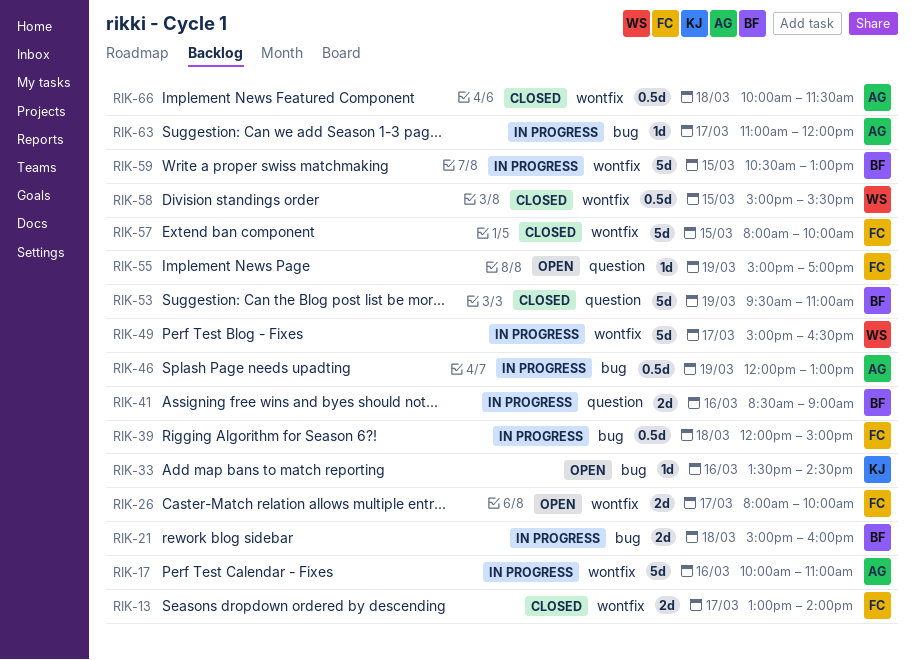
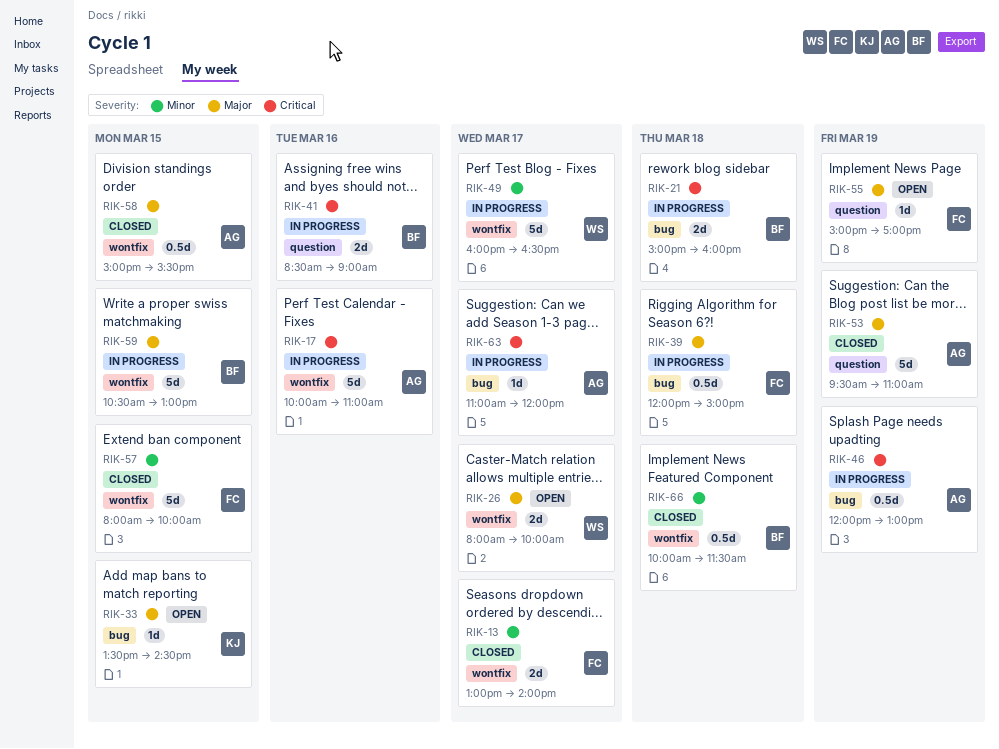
RIK-26, owner: FC -> WS
RIK-33, day: Mar 16 -> Mar 15
RIK-49, begins: 15:00 -> 16:00
RIK-53, owner: BF -> AG
RIK-58, owner: WS -> AG
RIK-66, owner: AG -> BF

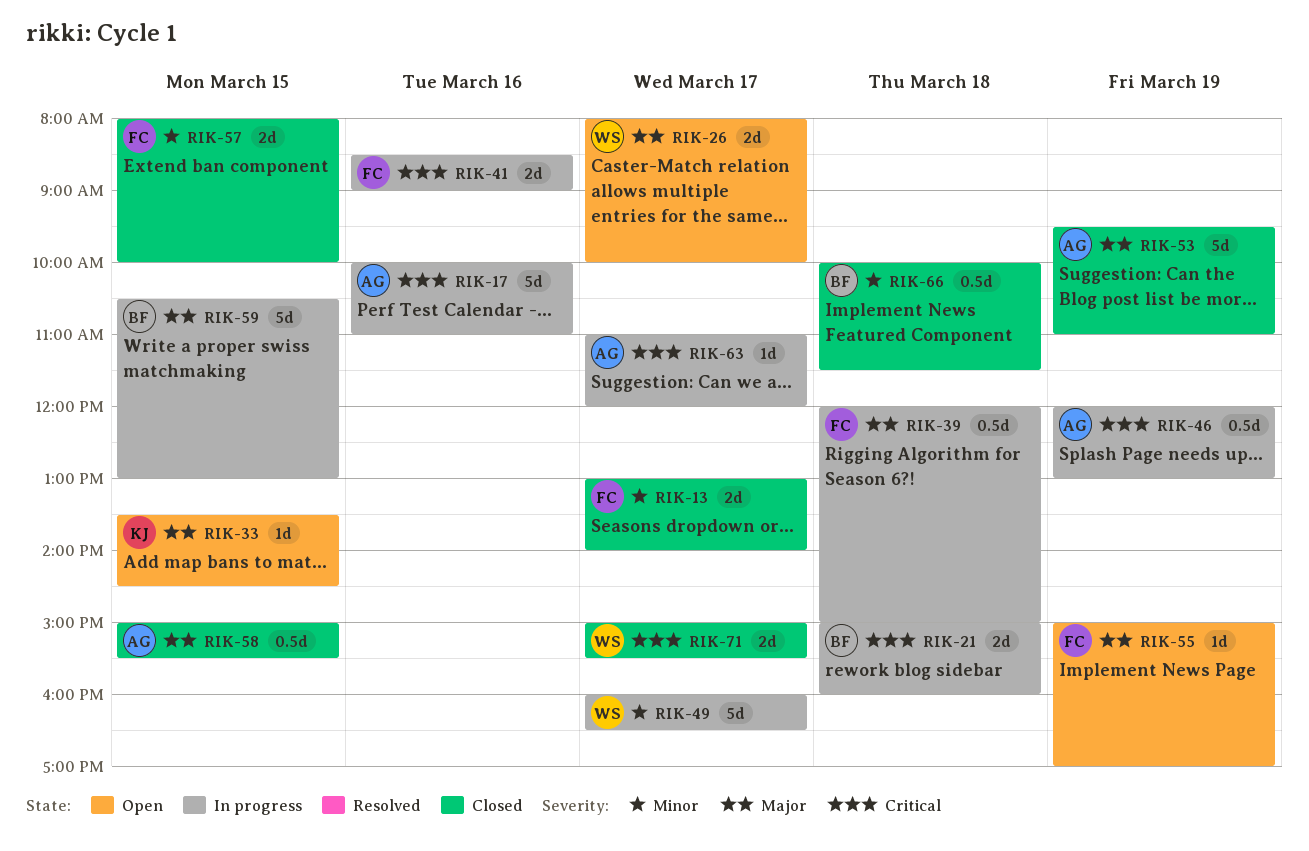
RIK-41, owner: BF -> FC
RIK-57, estimate: 5d -> 2d
RIK-71: none -> present

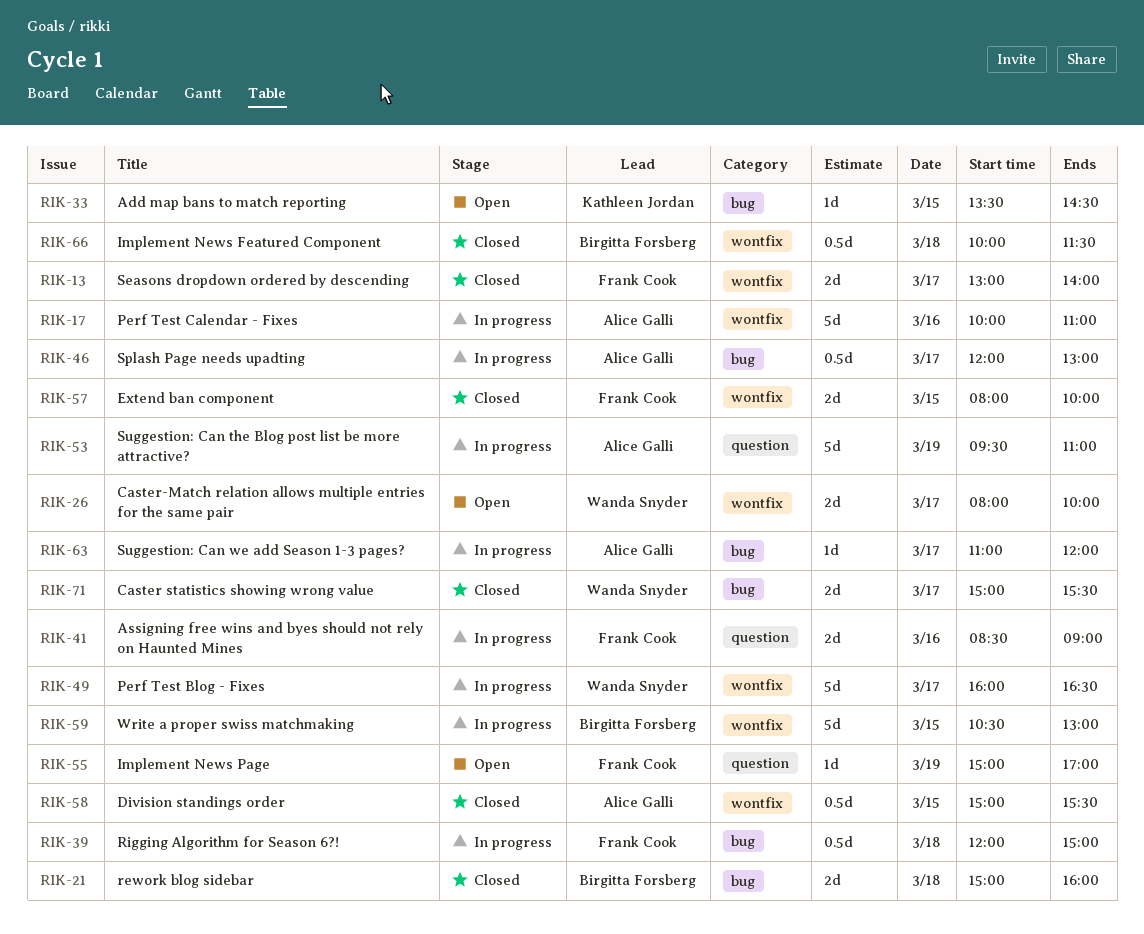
RIK-21, status: In progress -> Closed
RIK-46, day: Mar 19 -> Mar 17
RIK-53, status: Closed -> In progress

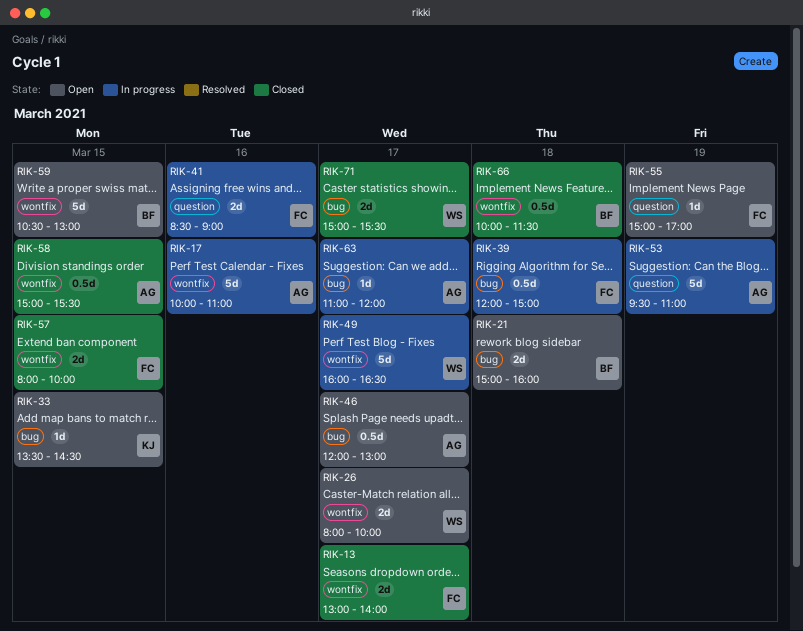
RIK-21, status: Closed -> Open
RIK-46, status: In progress -> Open
RIK-59, status: In progress -> Open

